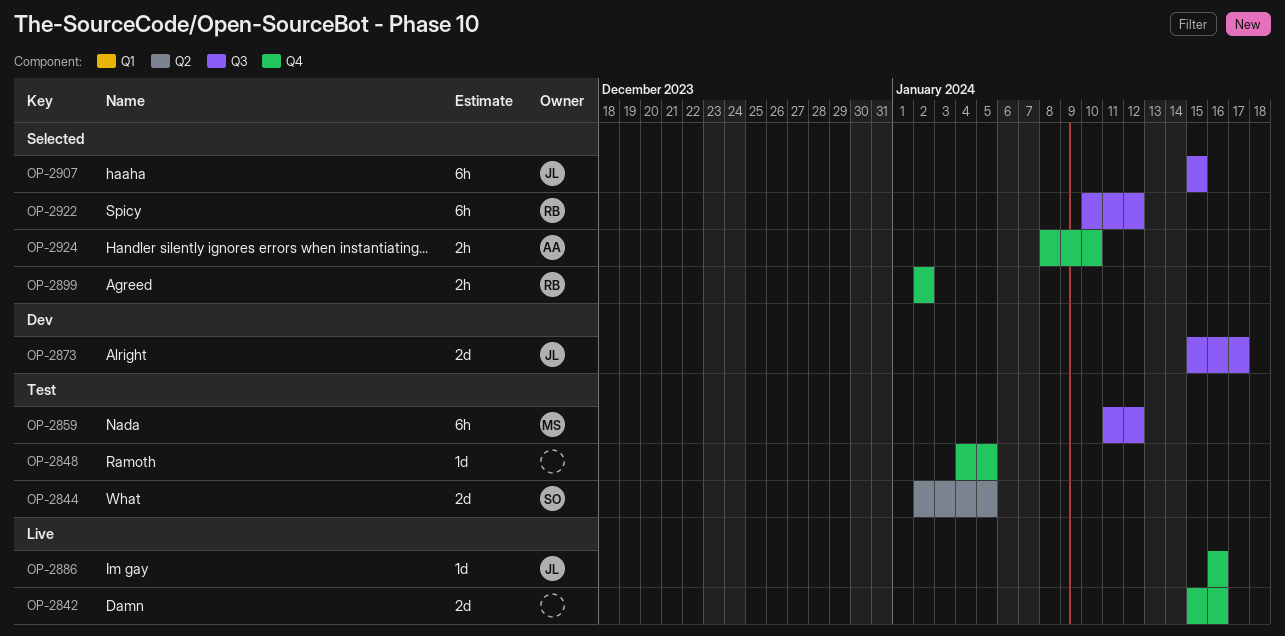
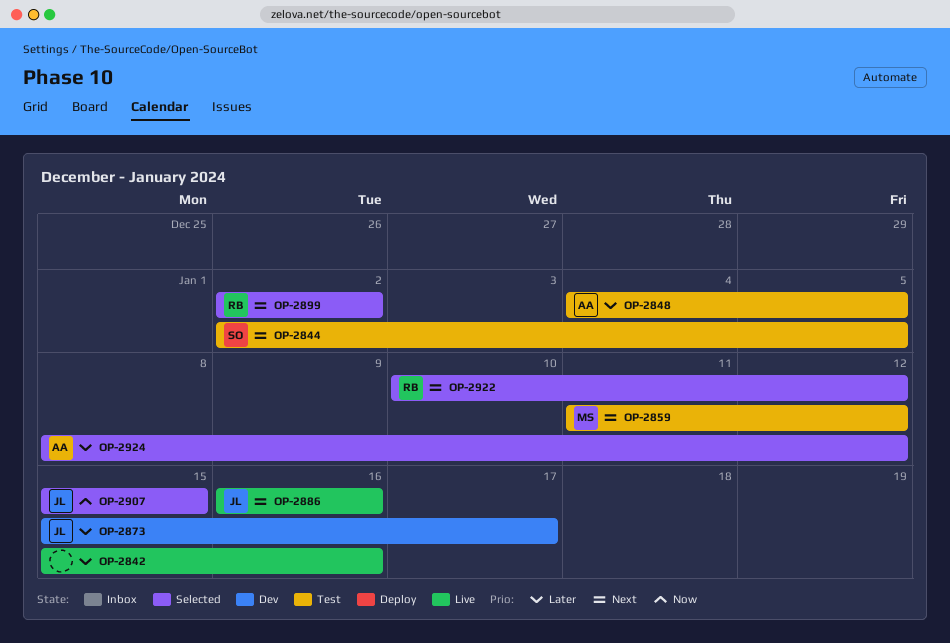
OP-2848, owner: none -> AA
OP-2924, due: Jan 10 -> Jan 12

